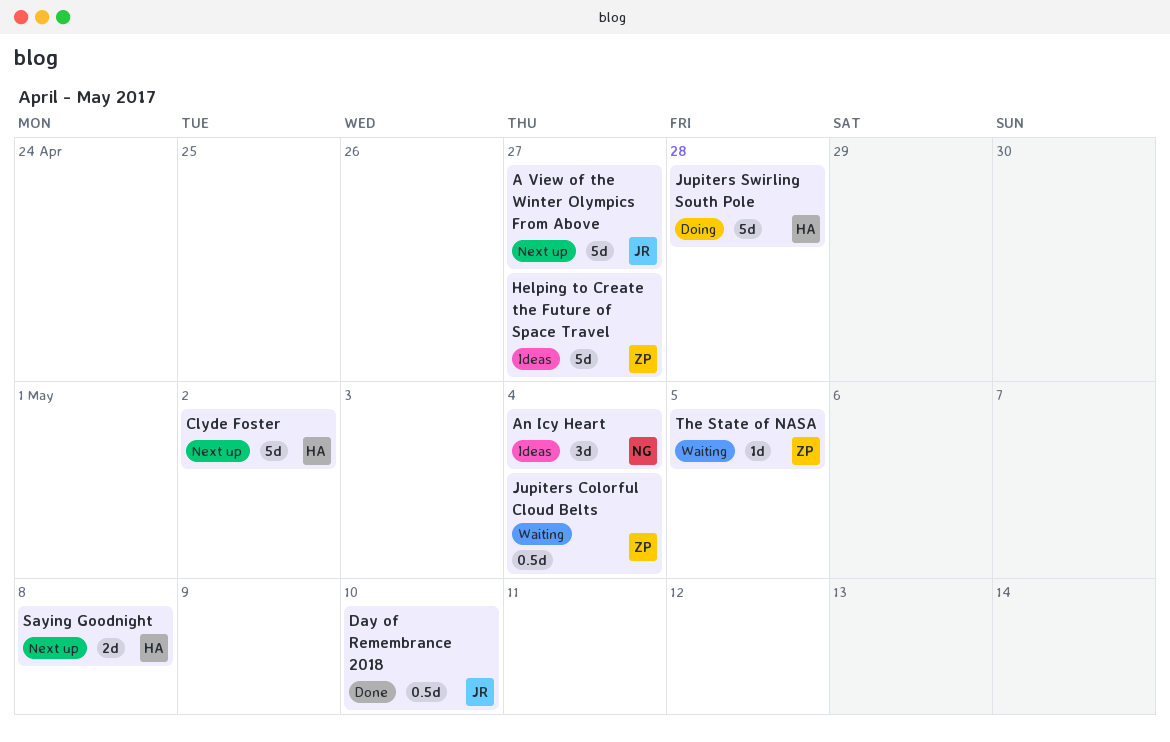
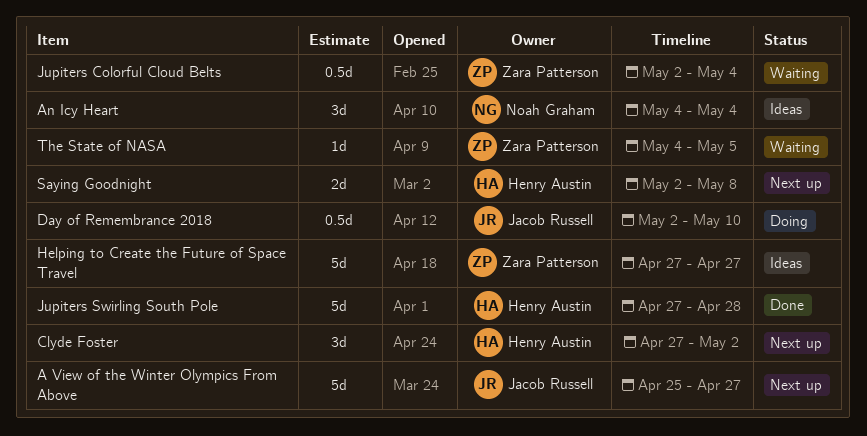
Clyde Foster, estimate: 5d -> 3d
Day of Remembrance 2018, status: Done -> Doing
Jupiters Swirling South Pole, status: Doing -> Done

